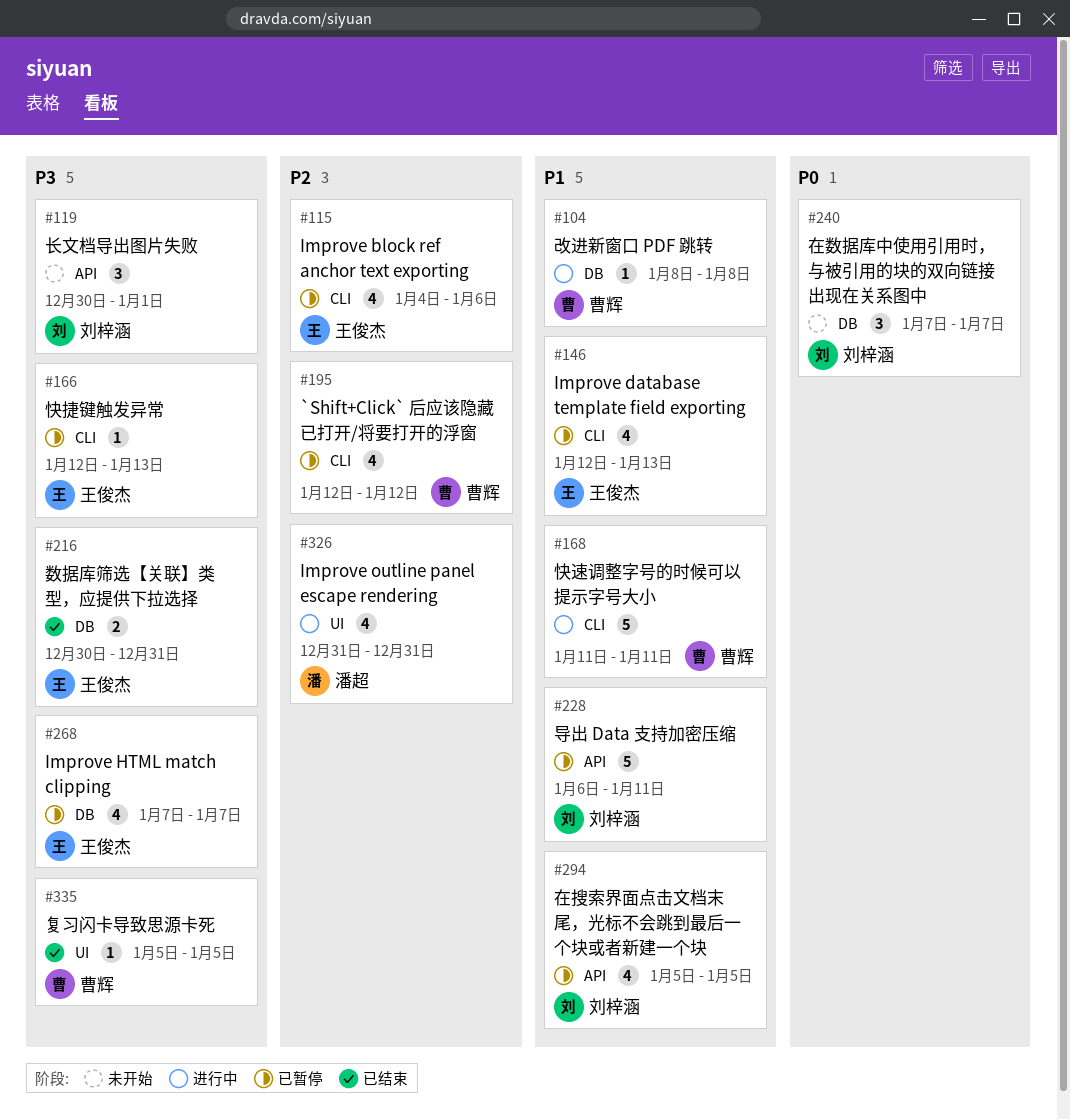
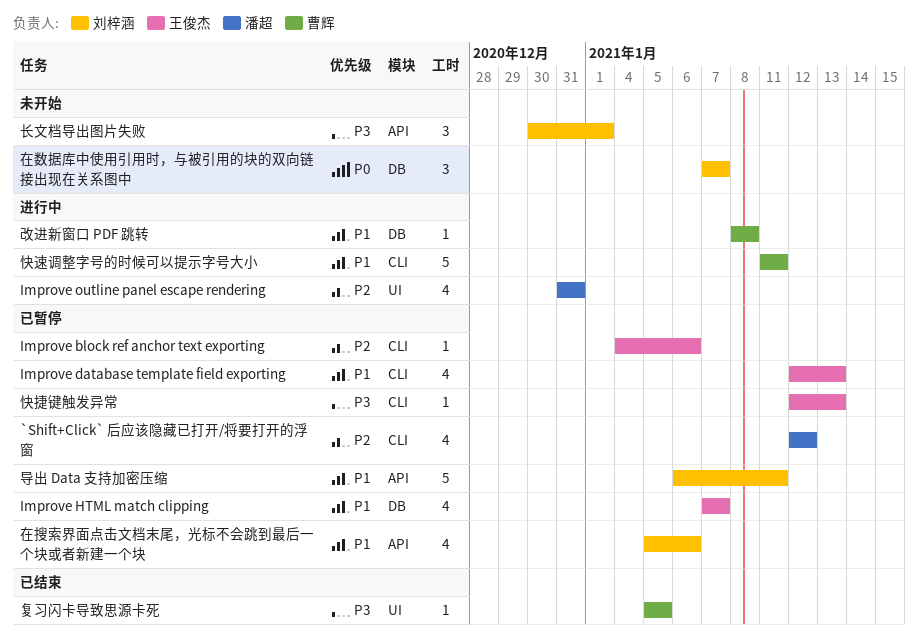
`Shift+Click` 后应该隐藏已打开/将要打开的浮窗, owner: 曹辉 -> 潘超
Improve block ref anchor text exporting, estimate: 4 -> 1
Improve HTML match clipping, priority: P3 -> P1
在搜索界面点击文档末尾，光标不会跳到最后一个块或者新建一个块, due: Jan 5 -> Jan 6
数据库筛选【关联】类型，应提供下拉选择: present -> none

